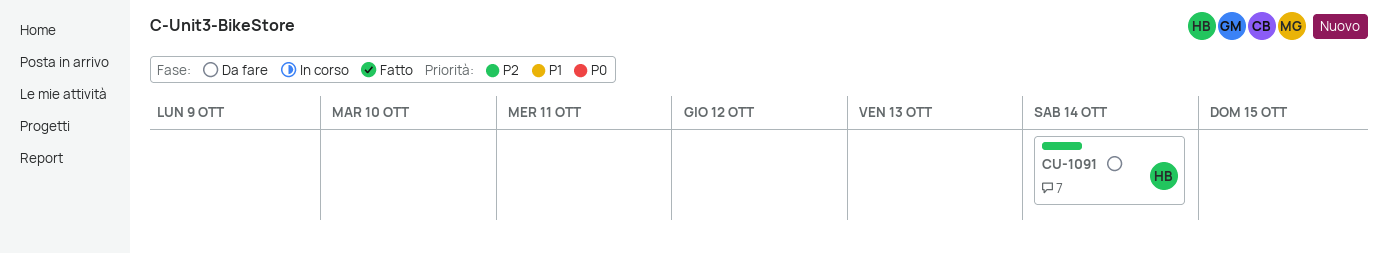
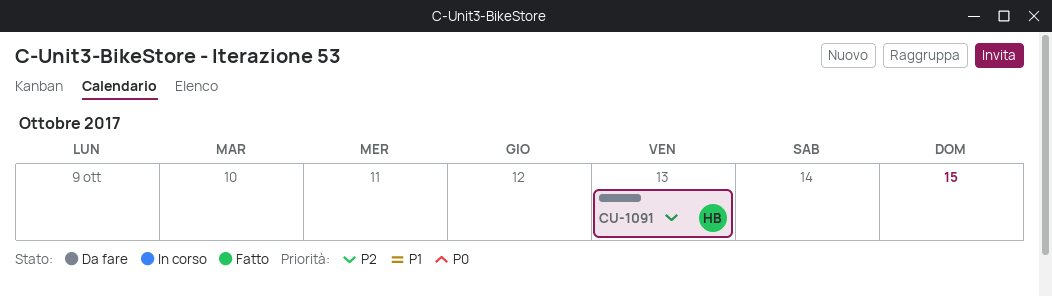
CU-1091, due: Oct 14 -> Oct 13

